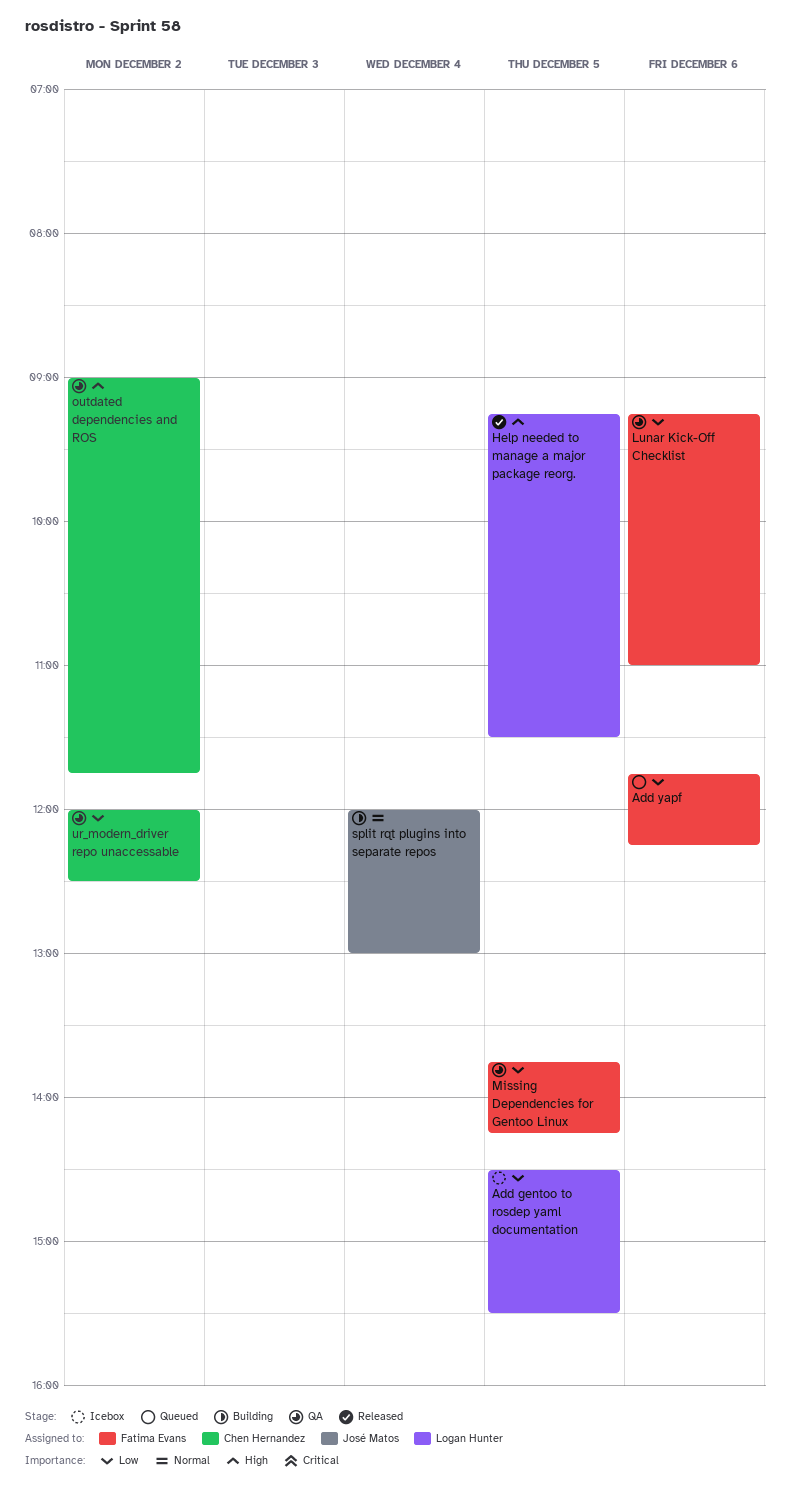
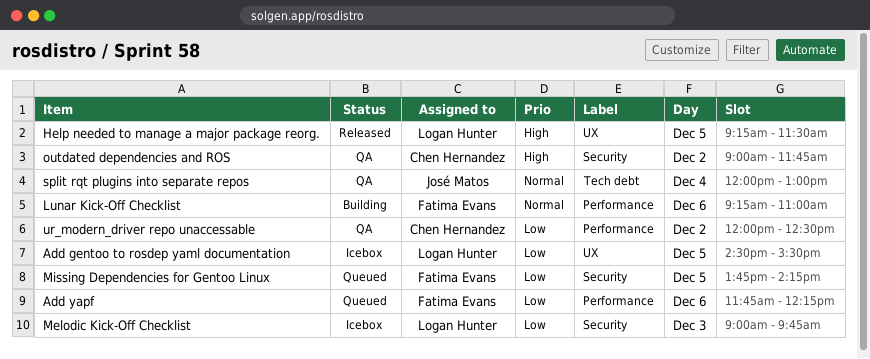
Lunar Kick-Off Checklist, status: QA -> Building
Lunar Kick-Off Checklist, priority: Low -> Normal
Melodic Kick-Off Checklist: none -> present
Missing Dependencies for Gentoo Linux, status: QA -> Queued
split rqt plugins into separate repos, status: Building -> QA

